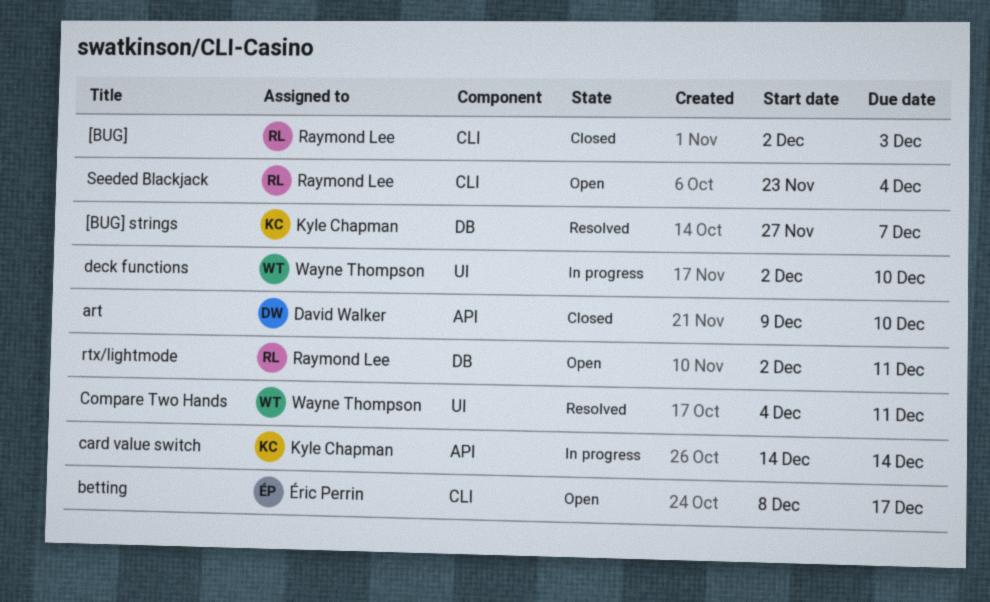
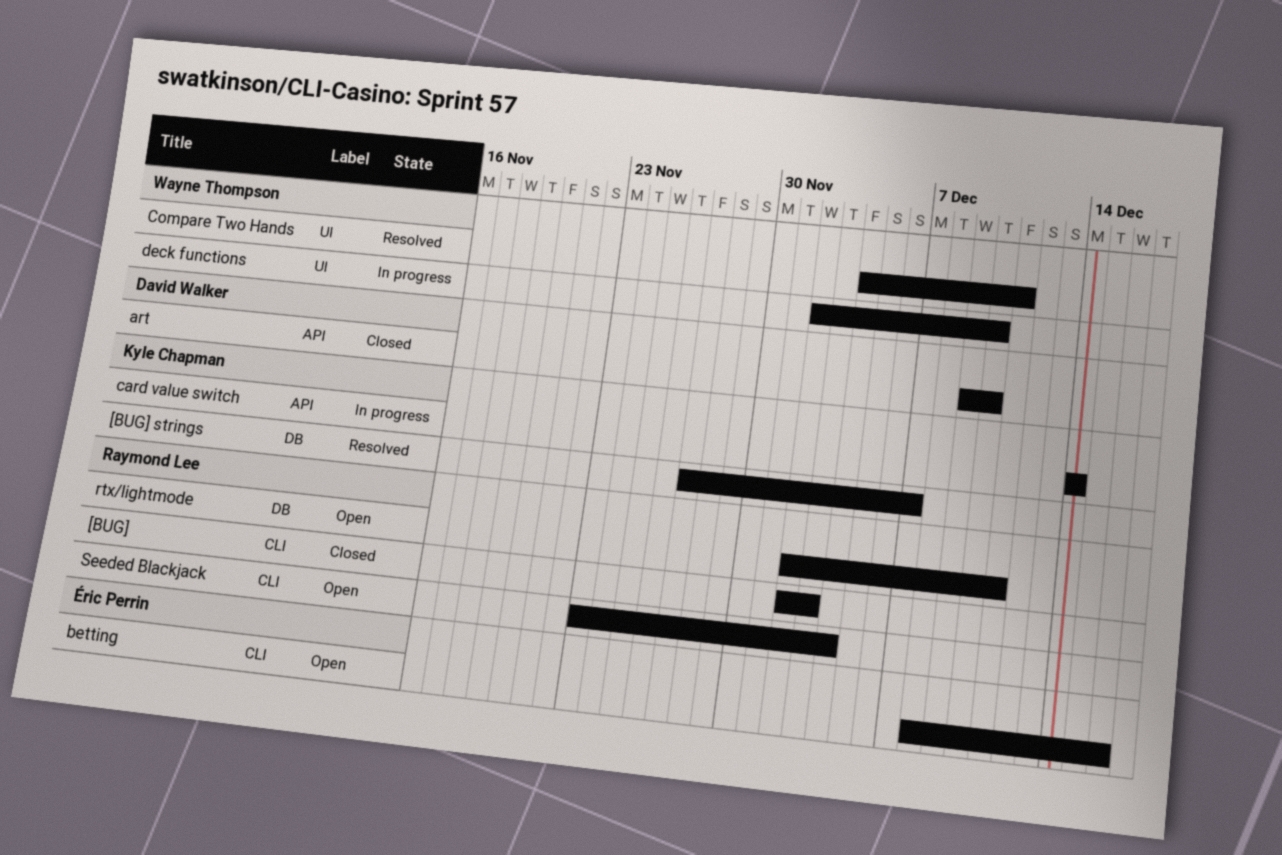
betting, due: Dec 17 -> Dec 16

